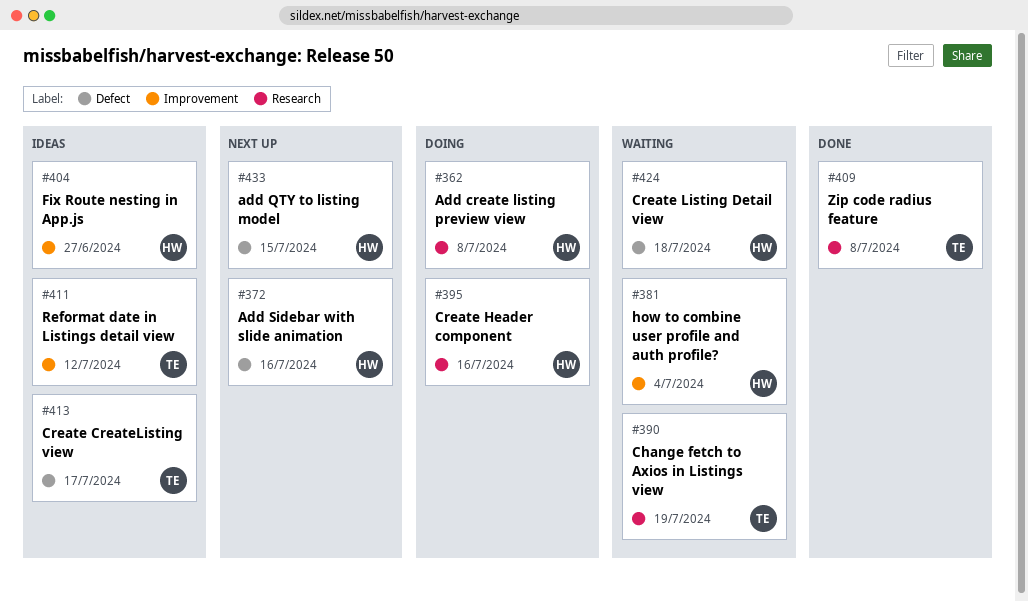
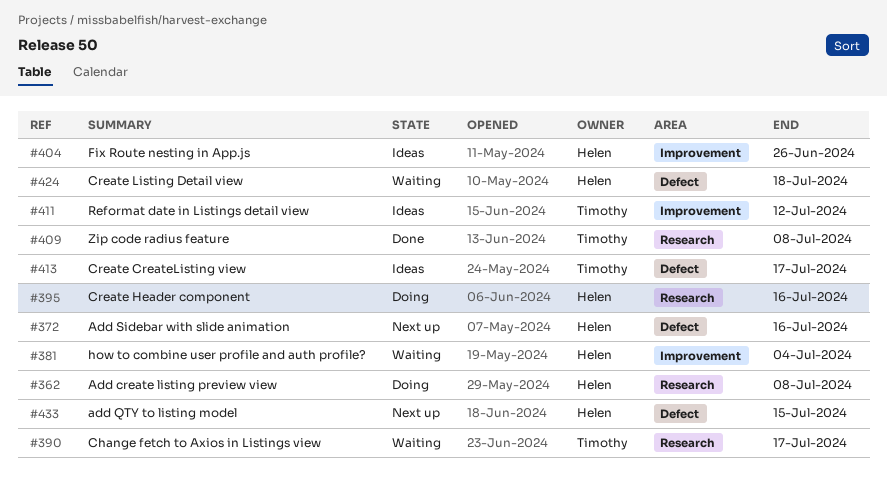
#390, due: Jul 19 -> Jul 17
#404, due: Jun 27 -> Jun 26

